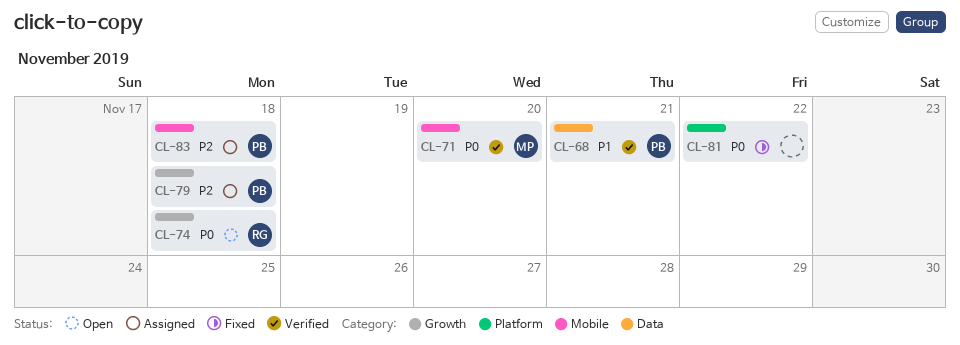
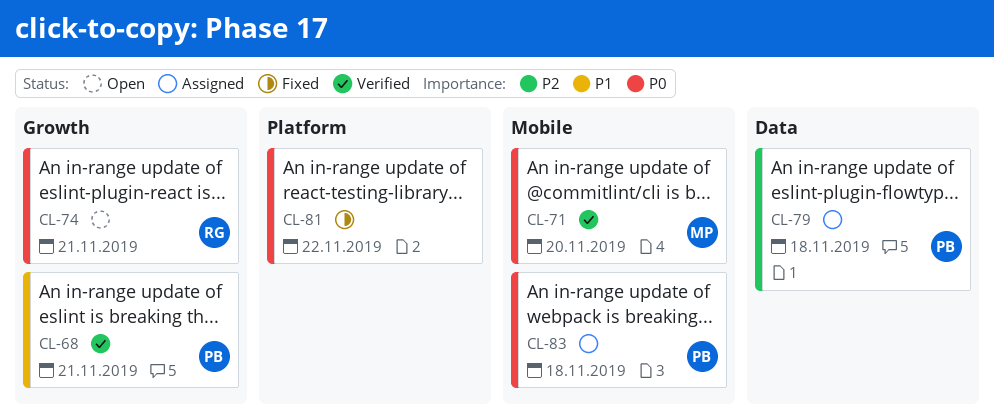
CL-68, label: Data -> Growth
CL-74, due: Nov 18 -> Nov 21
CL-79, label: Growth -> Data
CL-83, priority: P2 -> P0

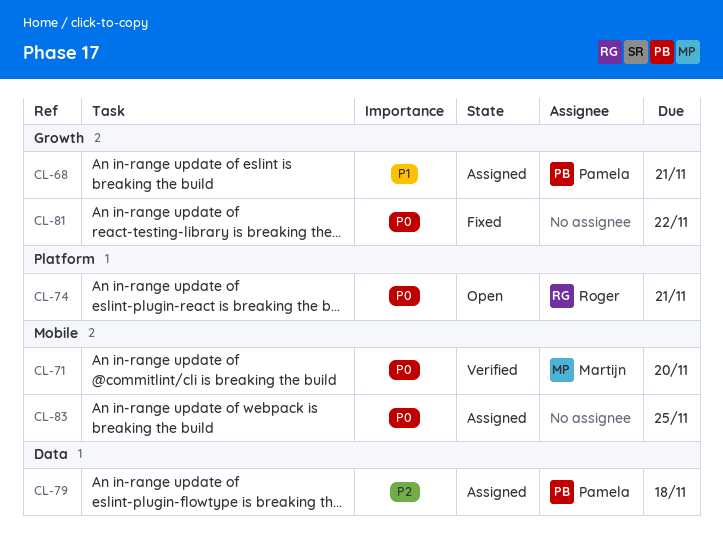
CL-68, status: Verified -> Assigned
CL-74, label: Growth -> Platform
CL-81, label: Platform -> Growth
CL-83, owner: Pamela -> none
CL-83, due: Nov 18 -> Nov 25

